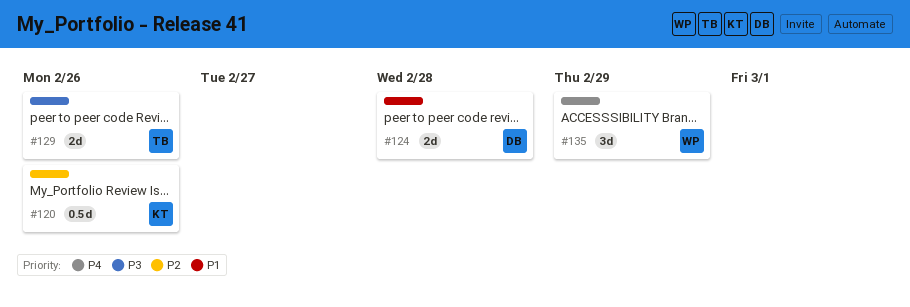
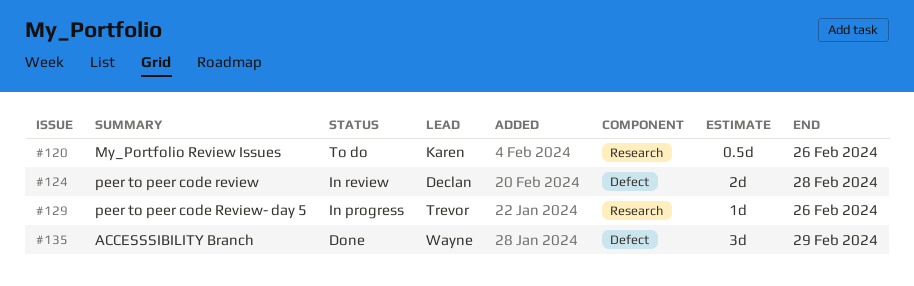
#129, estimate: 2d -> 1d

